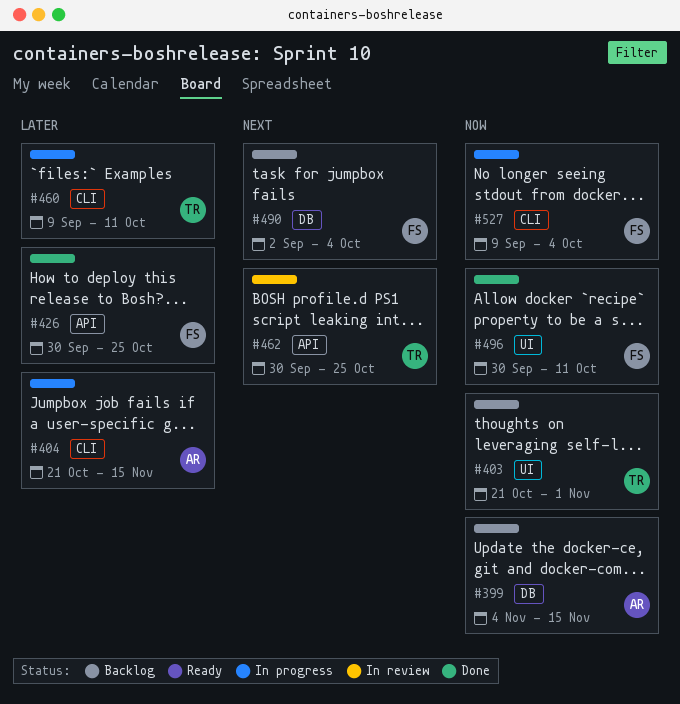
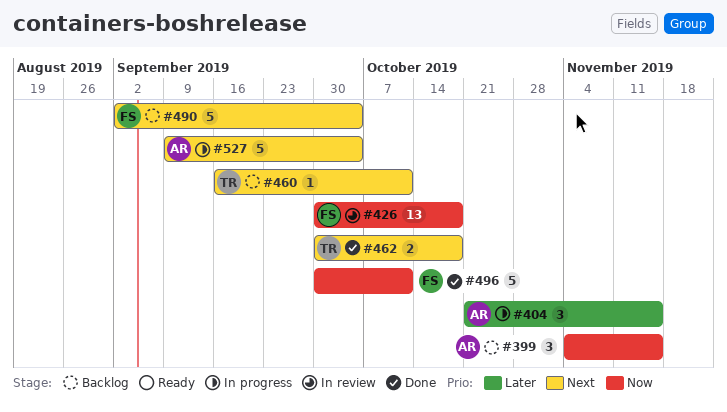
#403: present -> none
#426, status: Done -> In review
#426, priority: Later -> Now
#426, due: Oct 25 -> Oct 18
#460, status: In progress -> Backlog
#460, priority: Later -> Next
#460, start: Sep 9 -> Sep 16
#462, status: In review -> Done
#462, due: Oct 25 -> Oct 18
#527, owner: FS -> AR
#527, priority: Now -> Next

